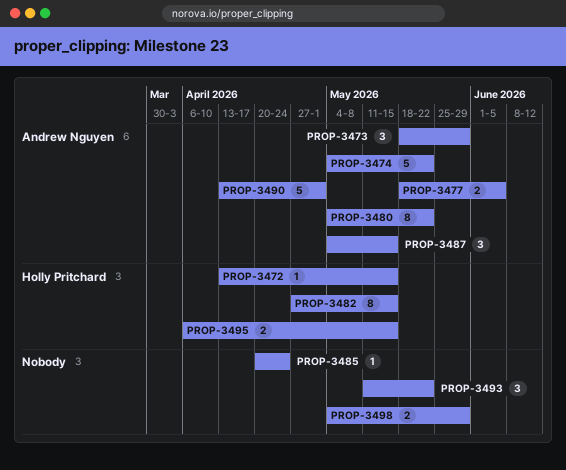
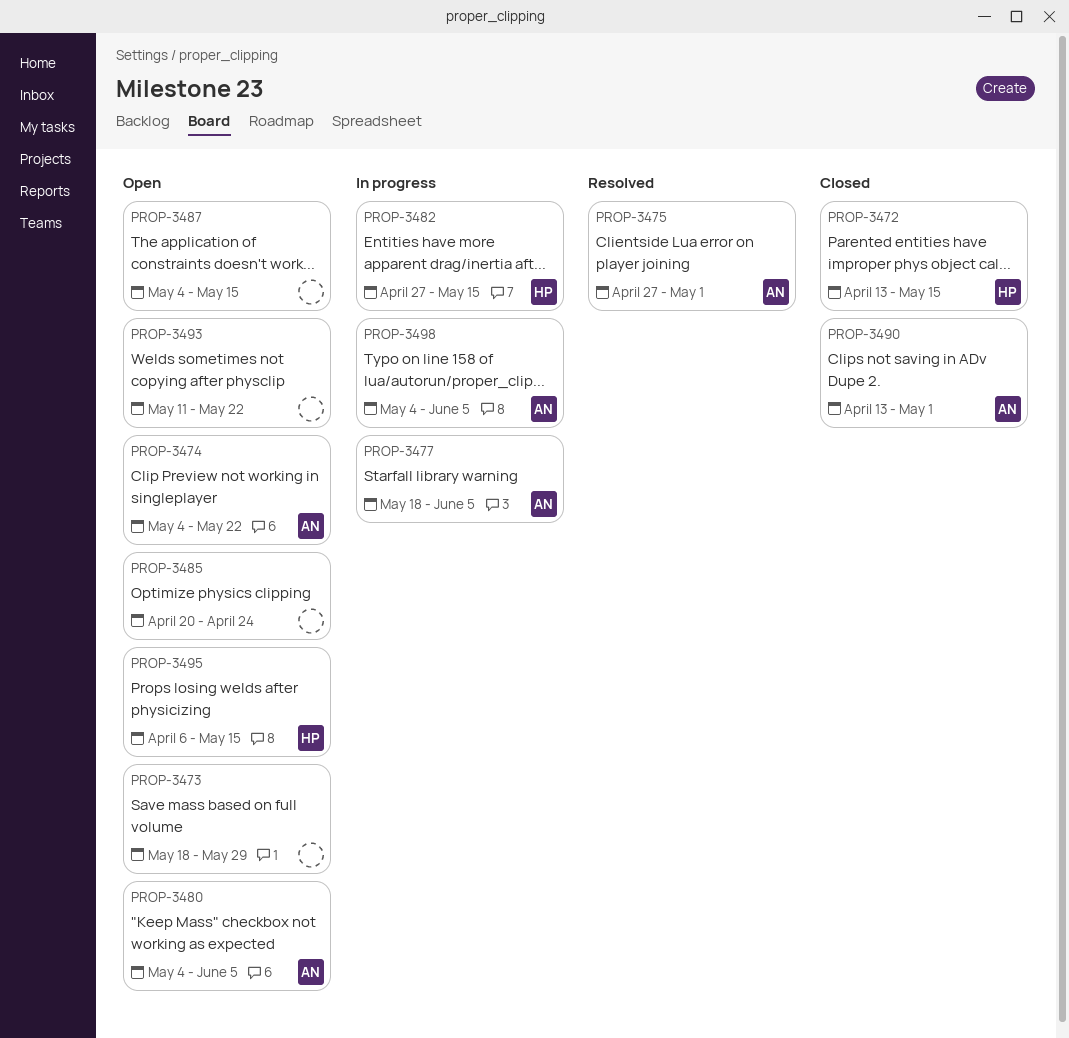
PROP-3473, owner: Andrew Nguyen -> none
PROP-3475: none -> present
PROP-3480, due: May 22 -> Jun 5
PROP-3487, owner: Andrew Nguyen -> none
PROP-3498, owner: none -> Andrew Nguyen
PROP-3498, due: May 29 -> Jun 5

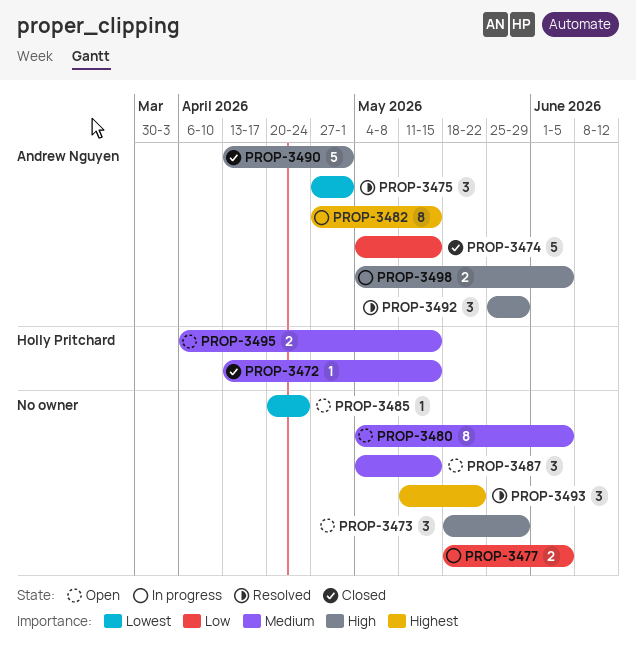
PROP-3474, status: Open -> Closed
PROP-3474, due: May 22 -> May 15
PROP-3477, owner: Andrew Nguyen -> none
PROP-3480, owner: Andrew Nguyen -> none
PROP-3482, owner: Holly Pritchard -> Andrew Nguyen
PROP-3492: none -> present
PROP-3493, status: Open -> Resolved

